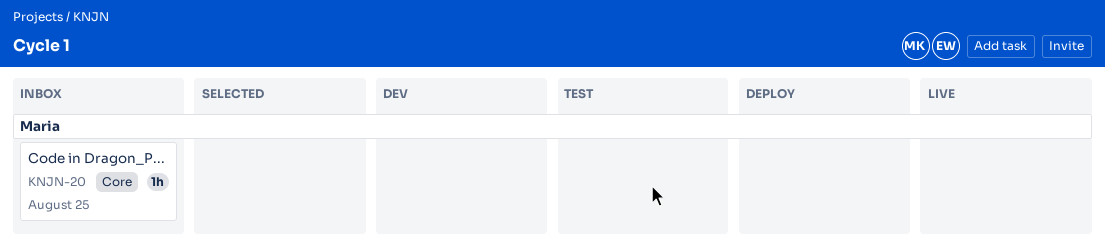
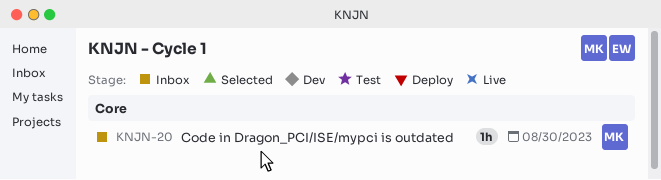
KNJN-20, due: Aug 25 -> Aug 30

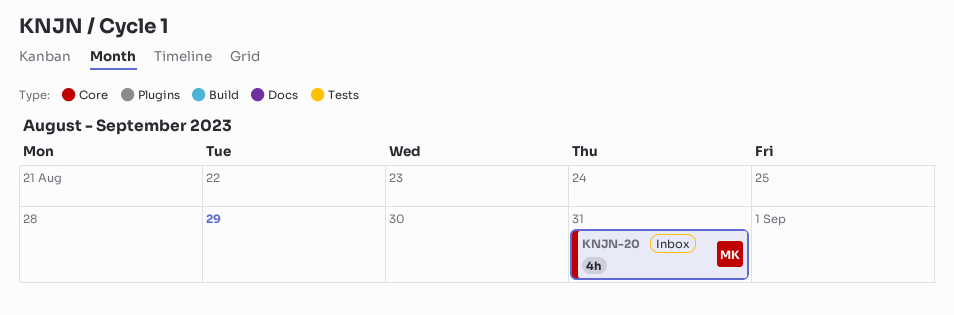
KNJN-20, estimate: 1h -> 4h
KNJN-20, due: Aug 30 -> Aug 31

